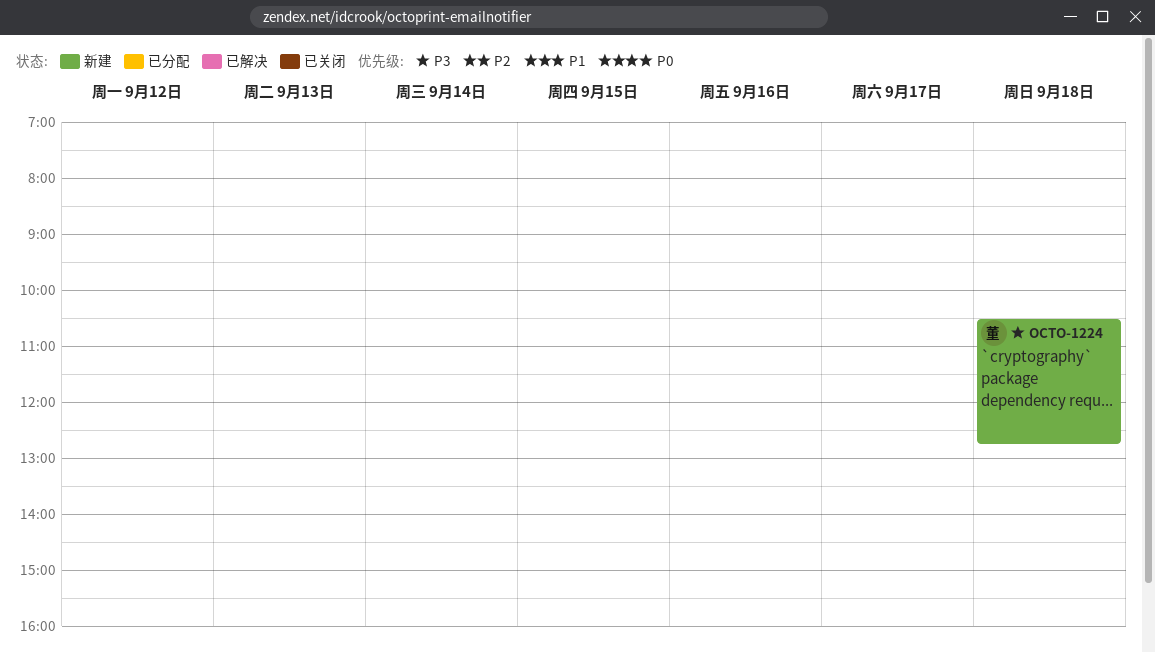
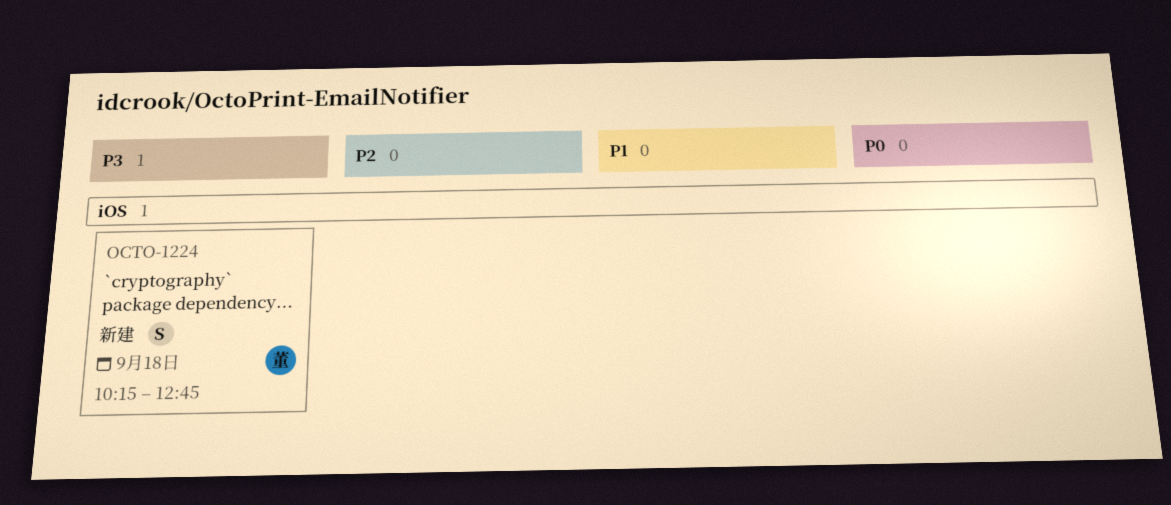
OCTO-1224, begins: 10:30 -> 10:15

